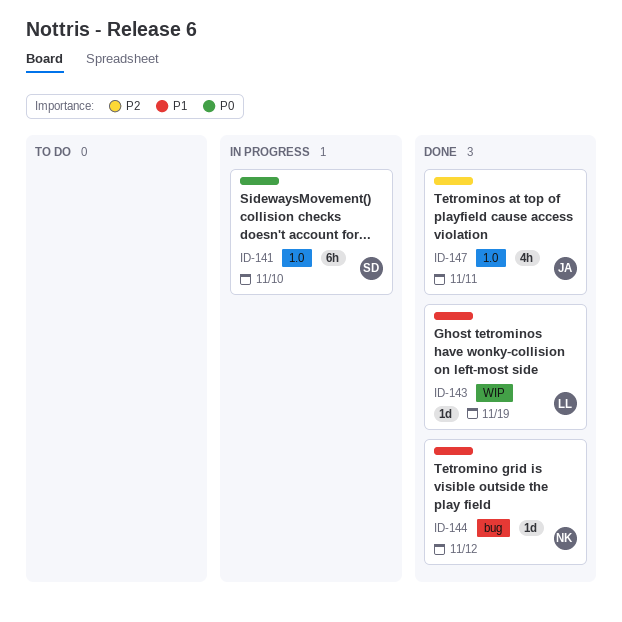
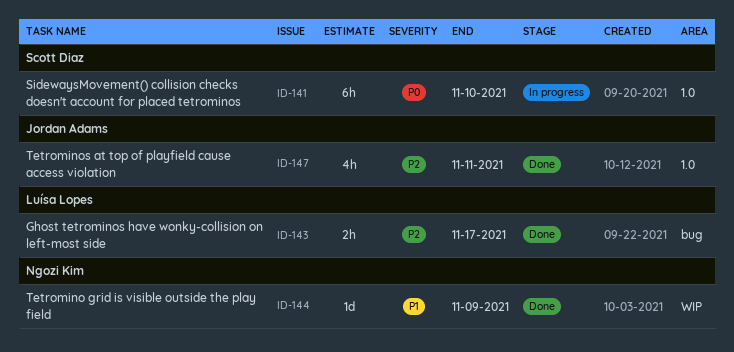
ID-143, priority: P1 -> P2
ID-143, label: WIP -> bug
ID-143, estimate: 1d -> 2h
ID-143, due: Nov 19 -> Nov 17
ID-144, label: bug -> WIP
ID-144, due: Nov 12 -> Nov 9

